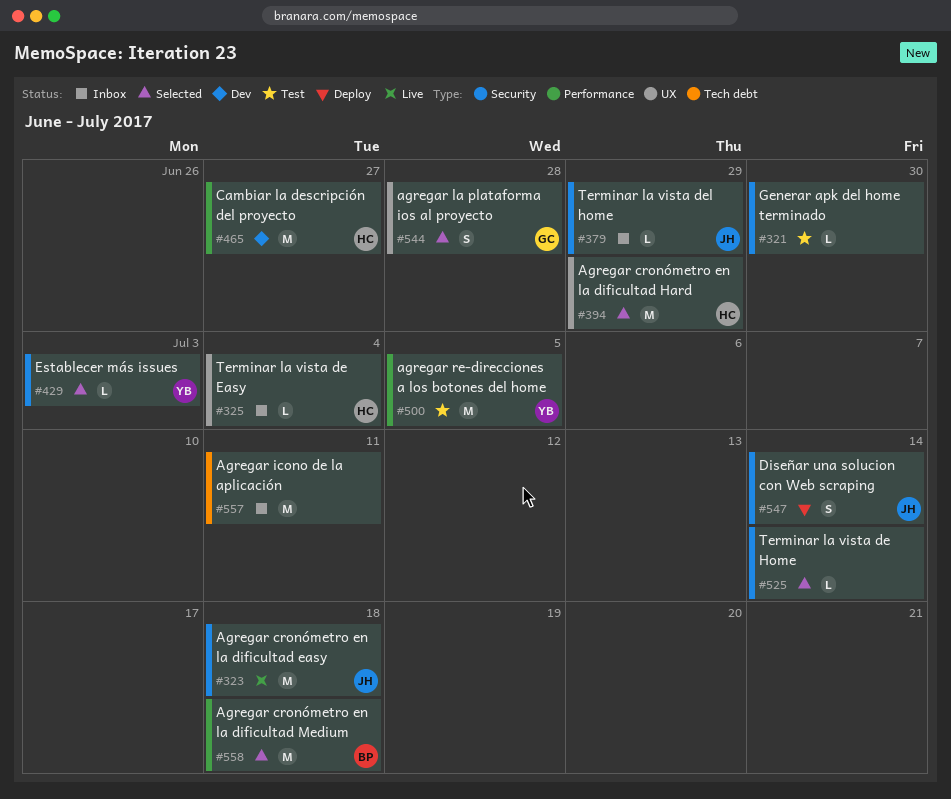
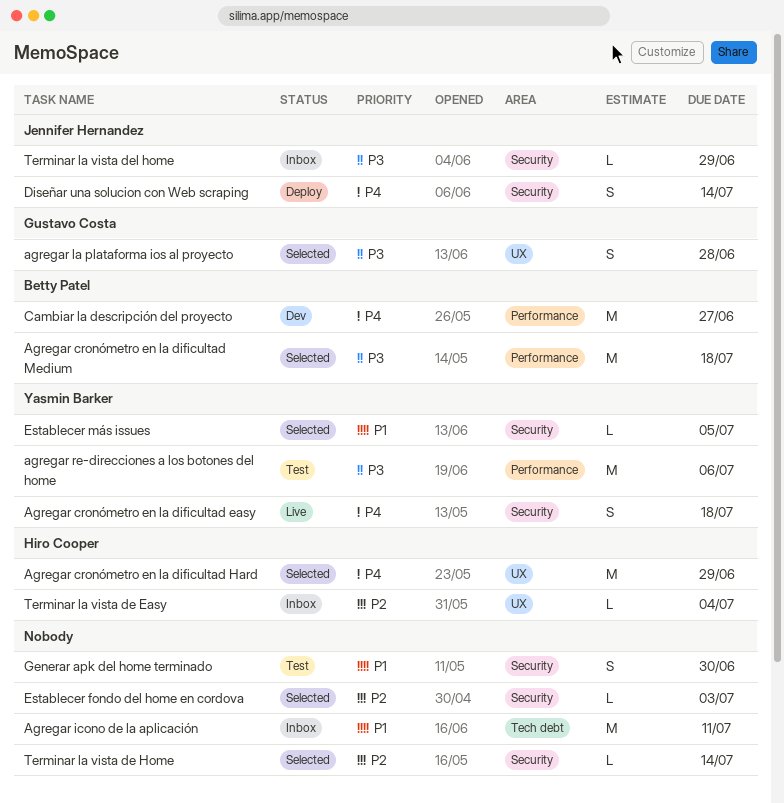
Agregar cronómetro en la dificultad easy, owner: Jennifer Hernandez -> Yasmin Barker
Agregar cronómetro en la dificultad easy, estimate: M -> S
agregar re-direcciones a los botones del home, due: Jul 5 -> Jul 6
Cambiar la descripción del proyecto, owner: Hiro Cooper -> Betty Patel
Establecer fondo del home en cordova: none -> present
Establecer más issues, due: Jul 3 -> Jul 5
Generar apk del home terminado, estimate: L -> S

